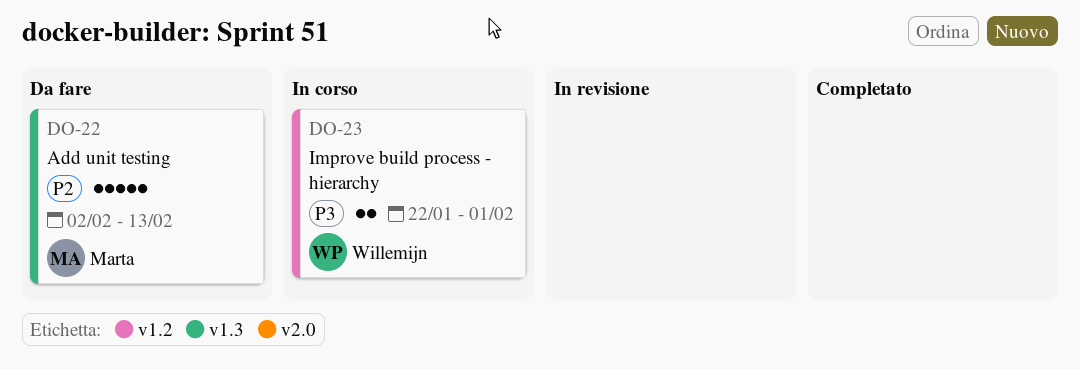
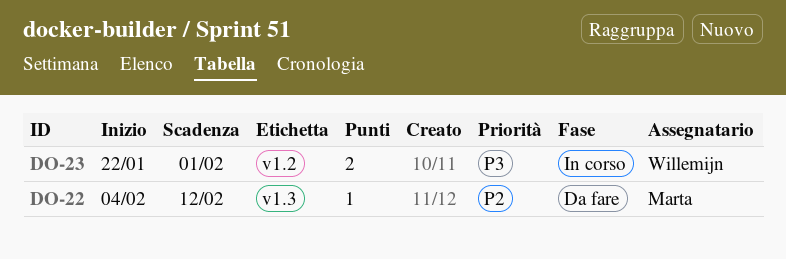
DO-22, estimate: 5 -> 1
DO-22, start: Feb 2 -> Feb 4
DO-22, due: Feb 13 -> Feb 12

